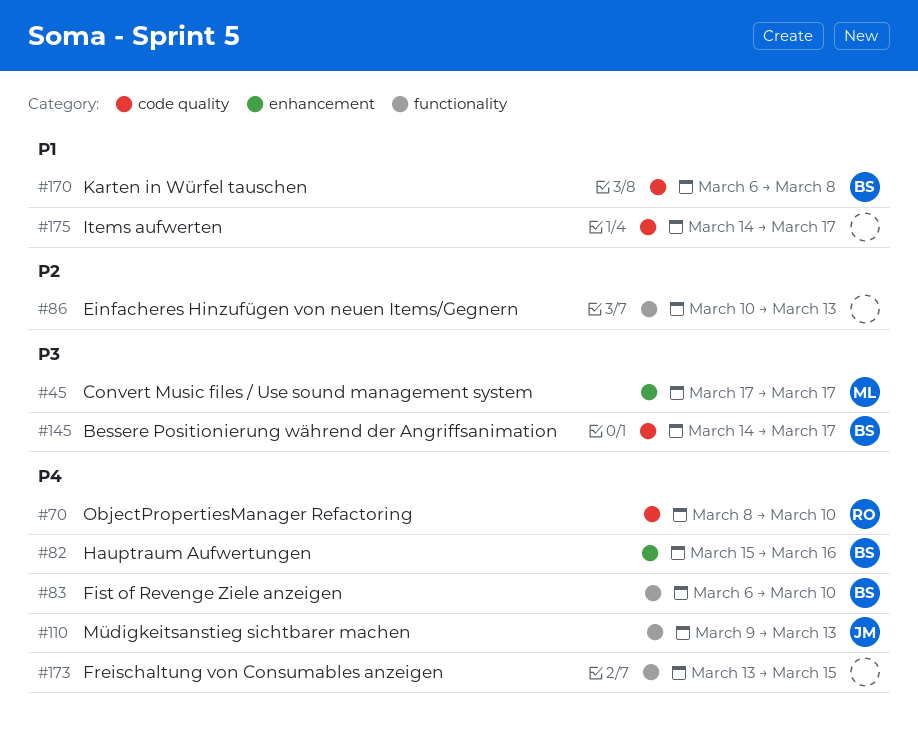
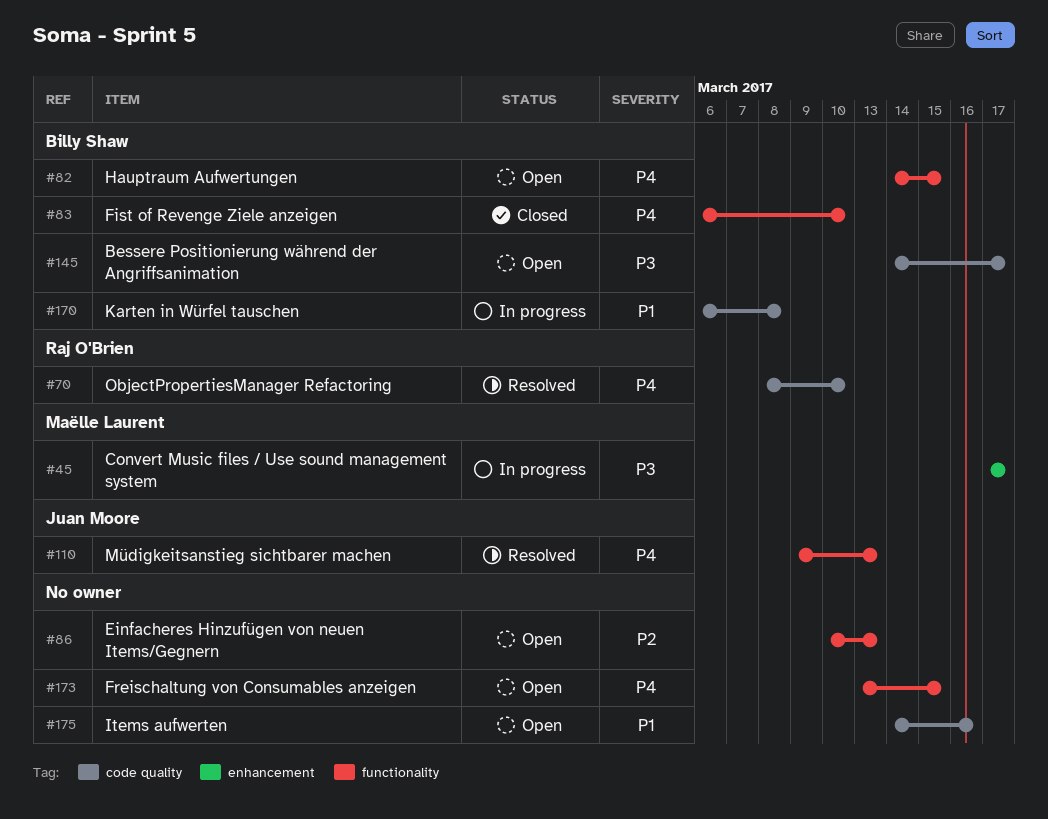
#82, label: enhancement -> functionality
#82, start: Mar 15 -> Mar 14
#82, due: Mar 16 -> Mar 15
#175, due: Mar 17 -> Mar 16

